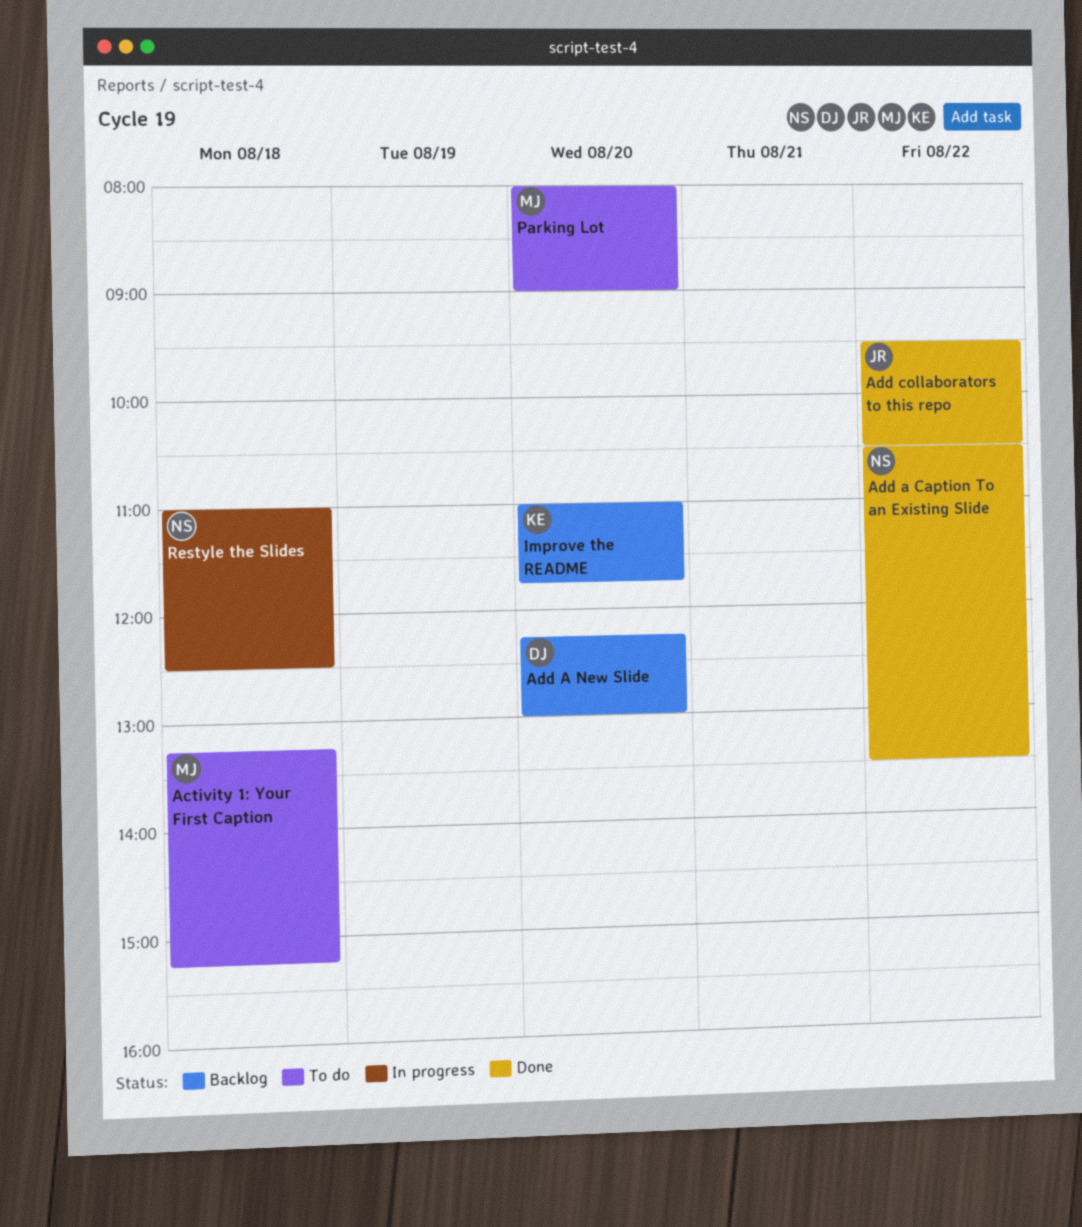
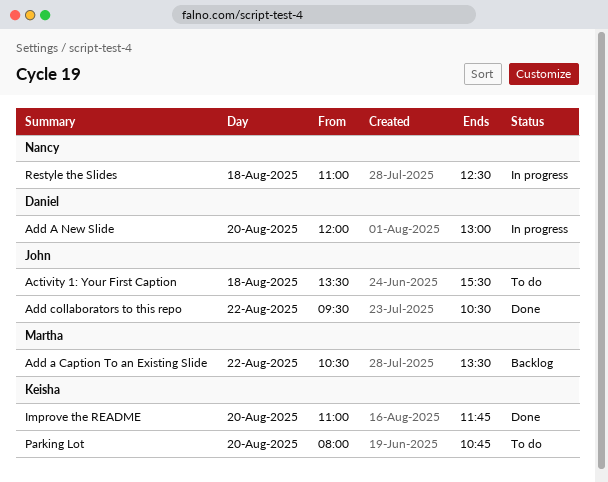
Activity 1: Your First Caption, owner: Martha -> John
Activity 1: Your First Caption, begins: 13:15 -> 13:30
Activity 1: Your First Caption, ends: 15:15 -> 15:30
Add a Caption To an Existing Slide, status: Done -> Backlog
Add a Caption To an Existing Slide, owner: Nancy -> Martha
Add A New Slide, status: Backlog -> In progress
Add A New Slide, begins: 12:15 -> 12:00
Improve the README, status: Backlog -> Done
Parking Lot, owner: Martha -> Keisha
Parking Lot, ends: 09:00 -> 10:45

